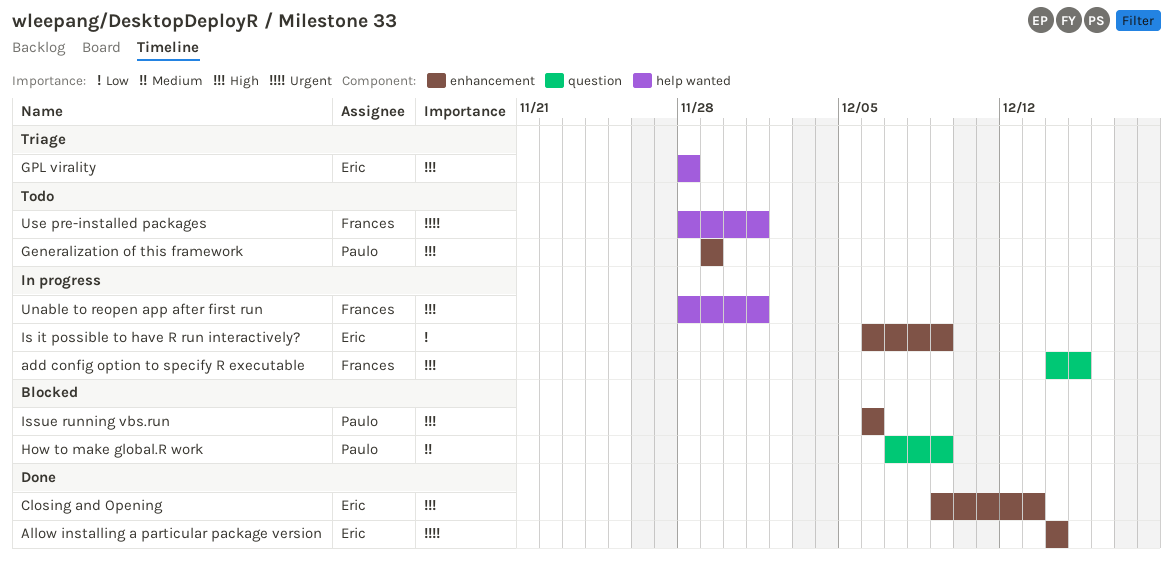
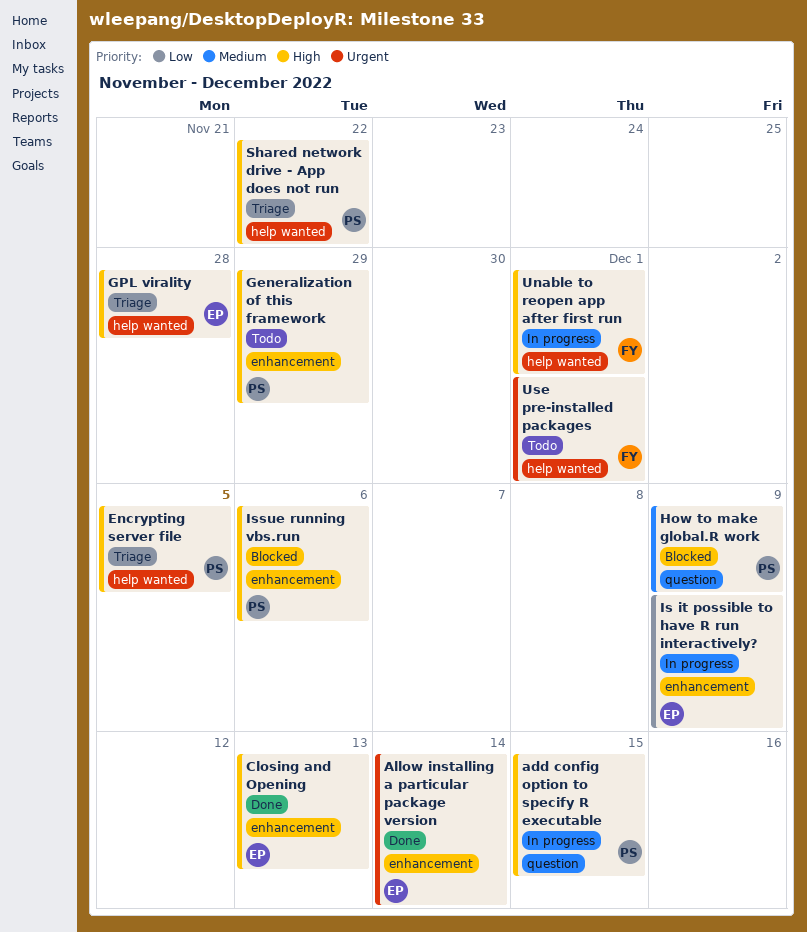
add config option to specify R executable, owner: Frances -> Paulo
Encrypting server file: none -> present
Shared network drive - App does not run: none -> present

